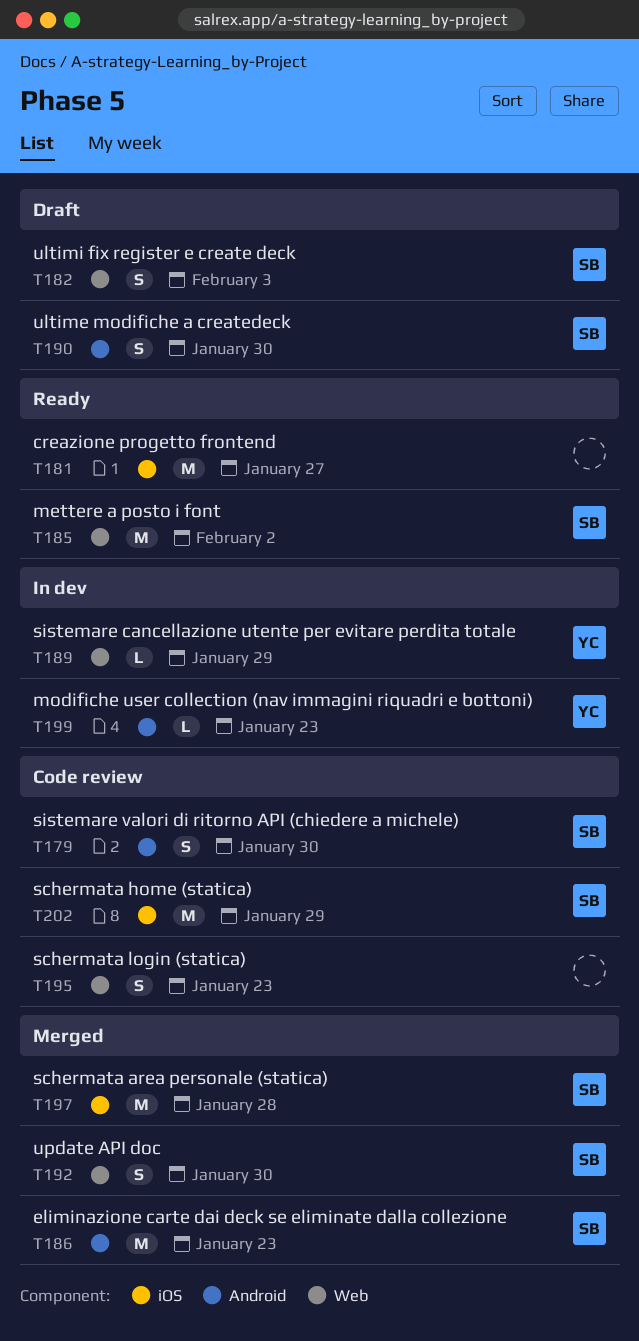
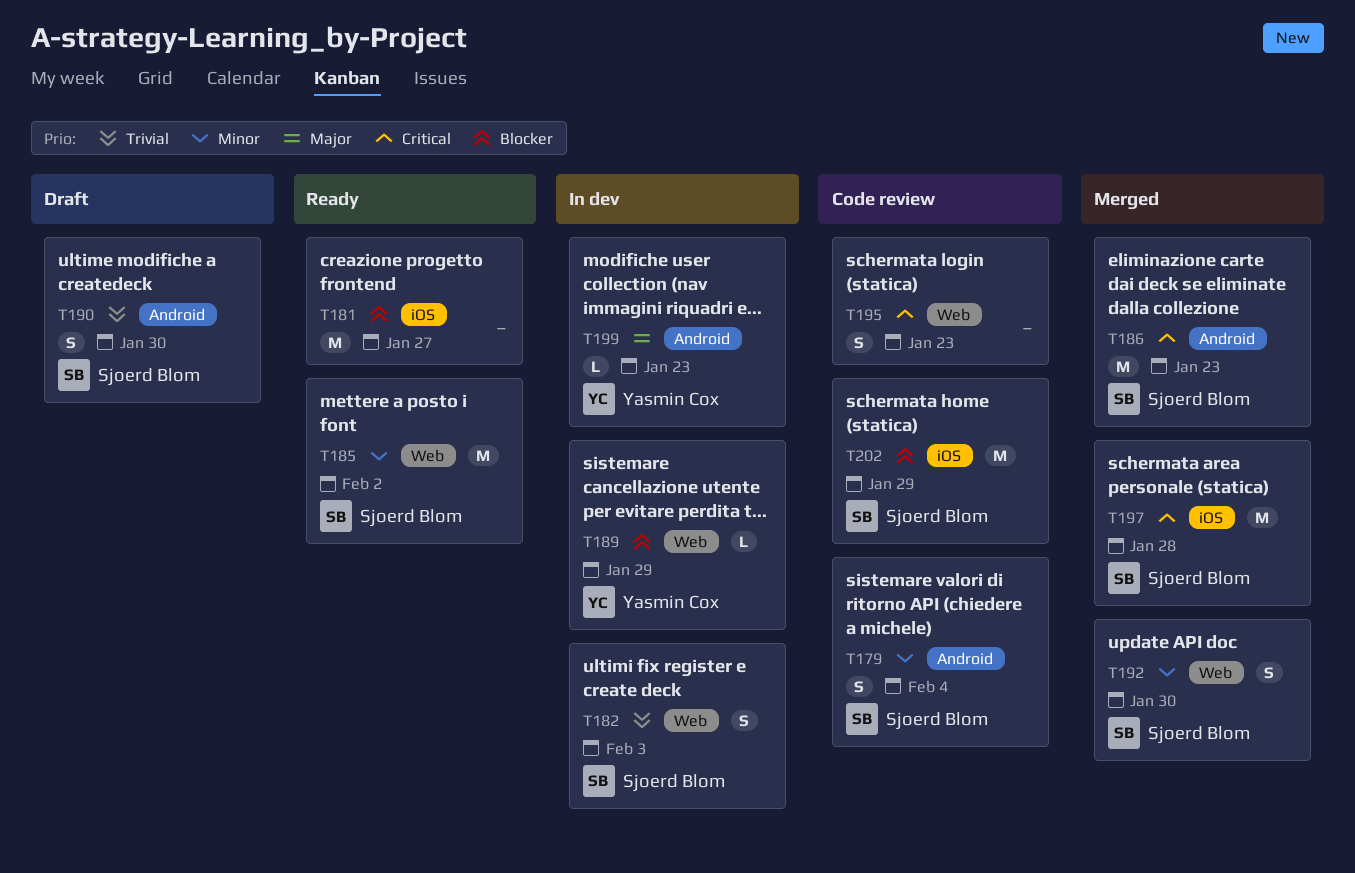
T179, due: Jan 30 -> Feb 4
T182, status: Draft -> In dev

